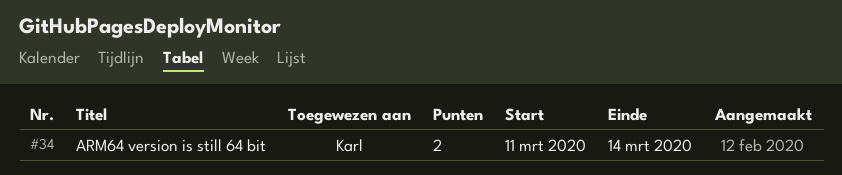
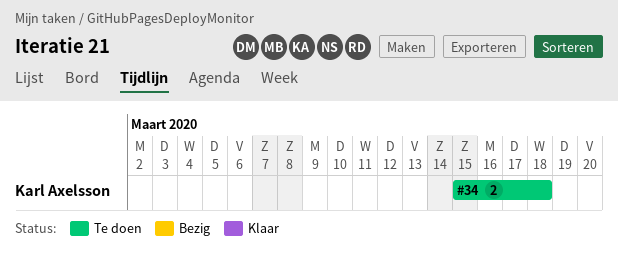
#34, start: Mar 11 -> Mar 15
#34, due: Mar 14 -> Mar 18

